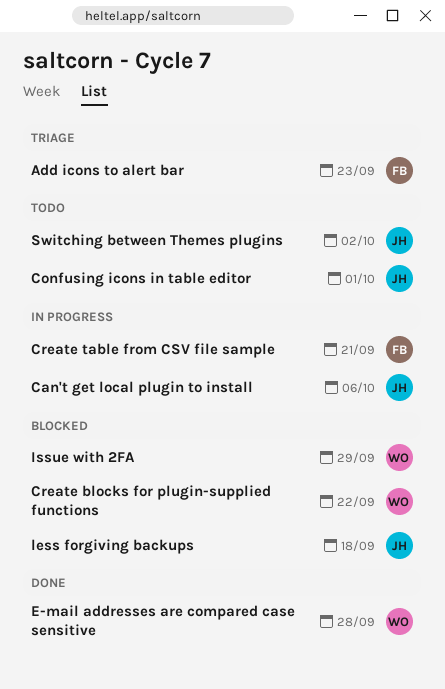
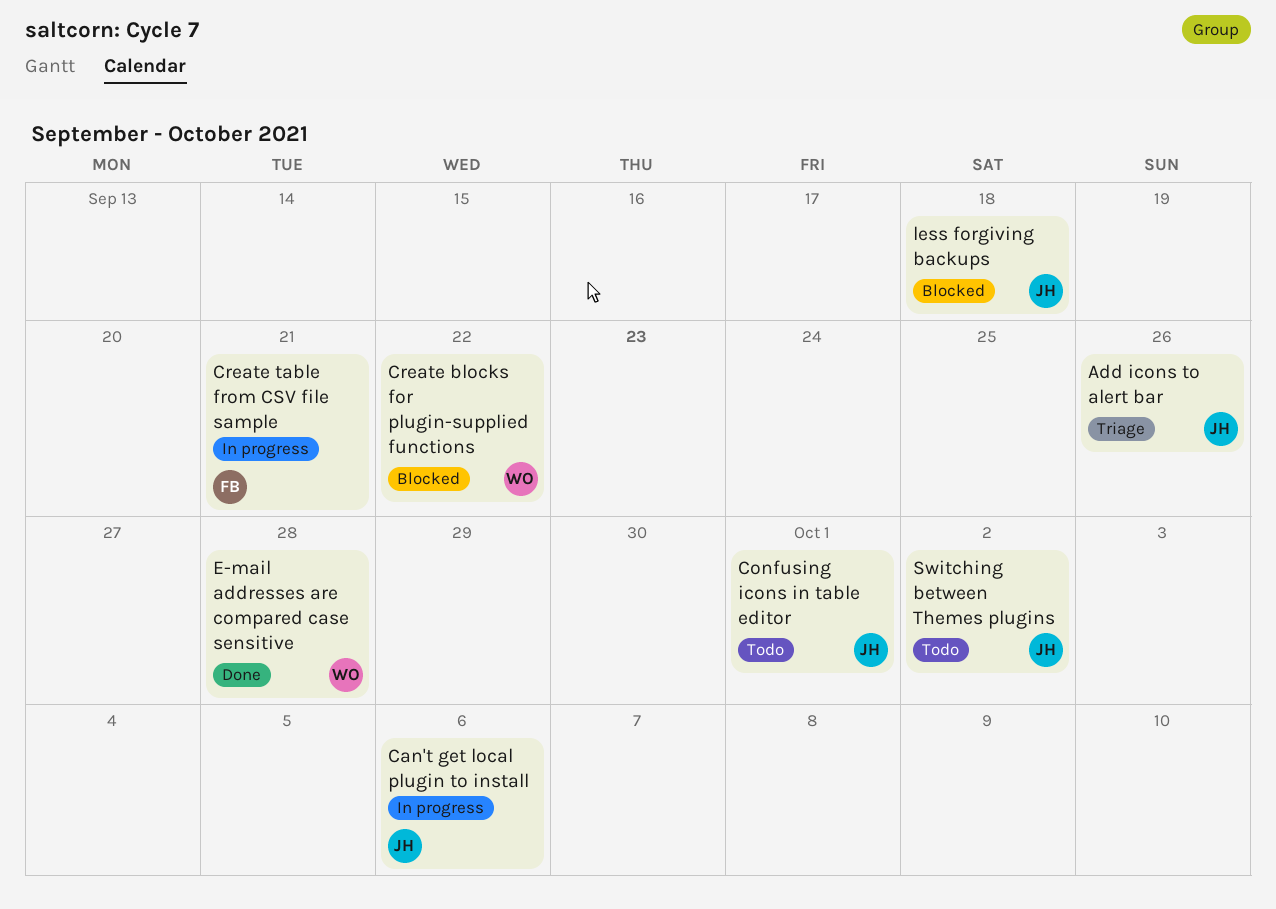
Add icons to alert bar, owner: FB -> JH
Add icons to alert bar, due: Sep 23 -> Sep 26
Issue with 2FA: present -> none

